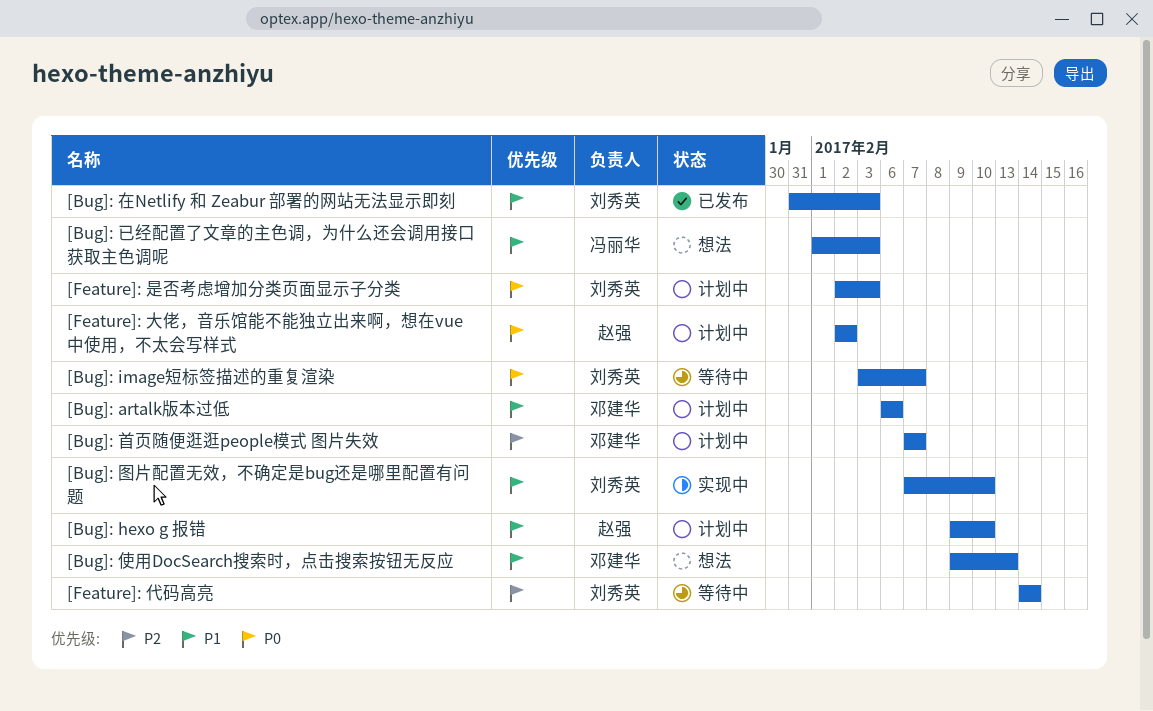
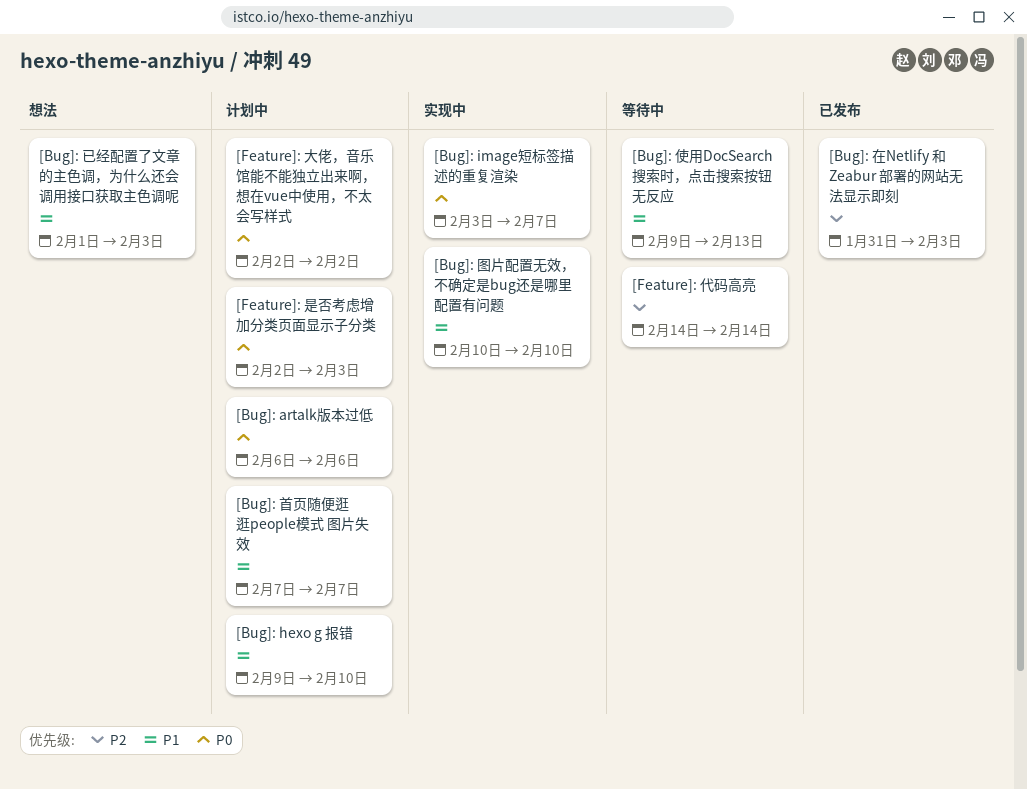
[Bug]: artalk版本过低, priority: P1 -> P0
[Bug]: image短标签描述的重复渲染, status: 等待中 -> 实现中
[Bug]: 使用DocSearch搜索时，点击搜索按钮无反应, status: 想法 -> 等待中
[Bug]: 图片配置无效，不确定是bug还是哪里配置有问题, start: Feb 7 -> Feb 10
[Bug]: 在Netlify 和 Zeabur 部署的网站无法显示即刻, priority: P1 -> P2
[Bug]: 首页随便逛逛people模式 图片失效, priority: P2 -> P1

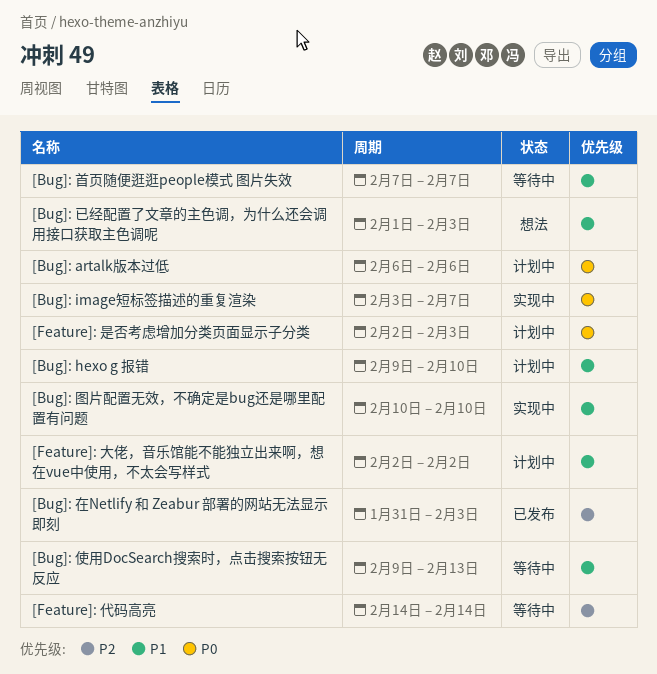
[Bug]: 首页随便逛逛people模式 图片失效, status: 计划中 -> 等待中
[Feature]: 大佬，音乐馆能不能独立出来啊，想在vue中使用，不太会写样式, priority: P0 -> P1

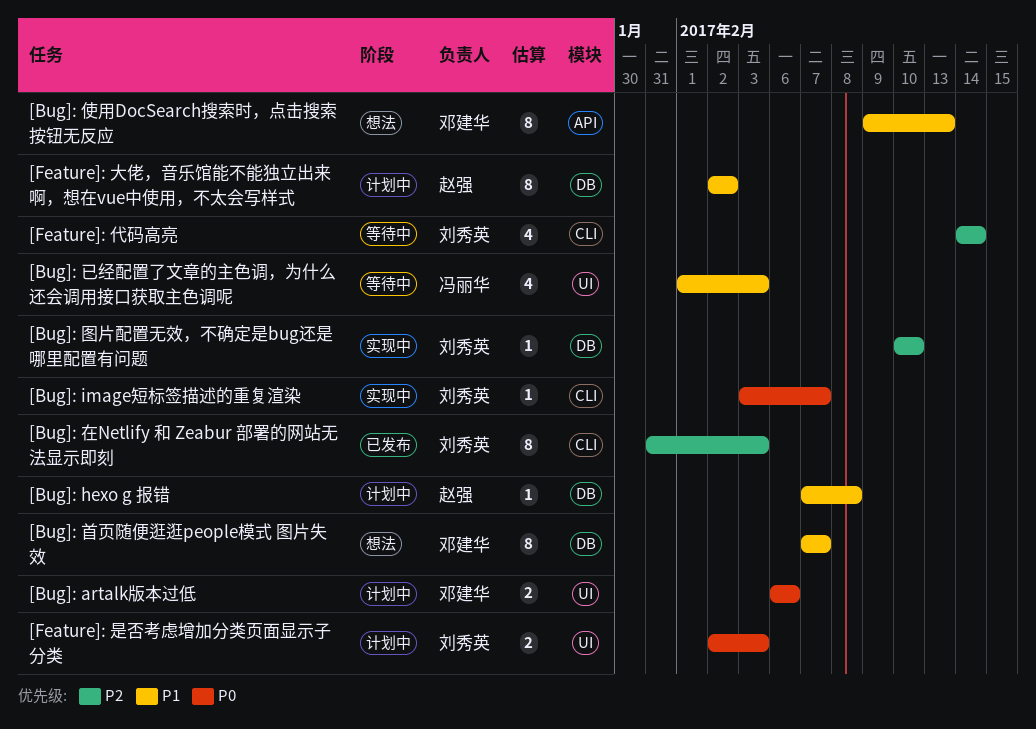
[Bug]: hexo g 报错, start: Feb 9 -> Feb 7
[Bug]: hexo g 报错, due: Feb 10 -> Feb 8
[Bug]: 使用DocSearch搜索时，点击搜索按钮无反应, status: 等待中 -> 想法
[Bug]: 图片配置无效，不确定是bug还是哪里配置有问题, priority: P1 -> P2
[Bug]: 已经配置了文章的主色调，为什么还会调用接口获取主色调呢, status: 想法 -> 等待中
[Bug]: 首页随便逛逛people模式 图片失效, status: 等待中 -> 想法

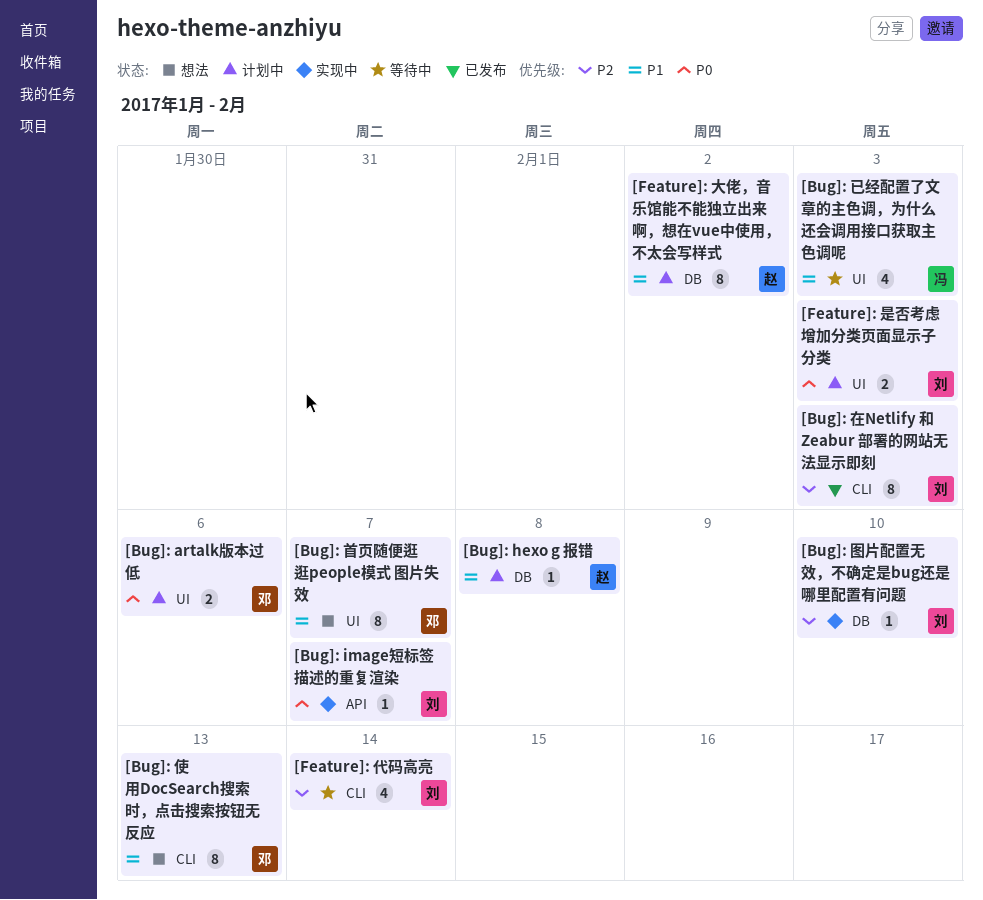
[Bug]: image短标签描述的重复渲染, label: CLI -> API
[Bug]: 使用DocSearch搜索时，点击搜索按钮无反应, label: API -> CLI
[Bug]: 首页随便逛逛people模式 图片失效, label: DB -> UI

